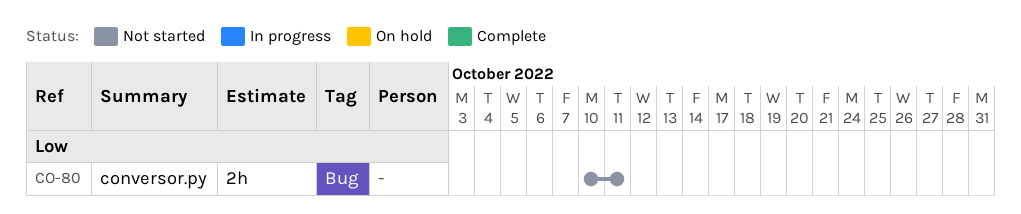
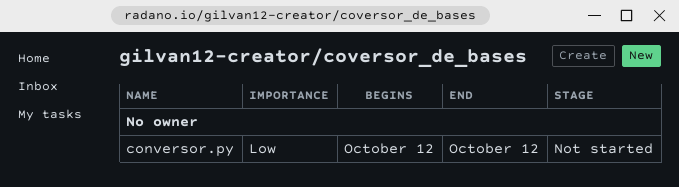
conversor.py, start: Oct 10 -> Oct 12
conversor.py, due: Oct 11 -> Oct 12

